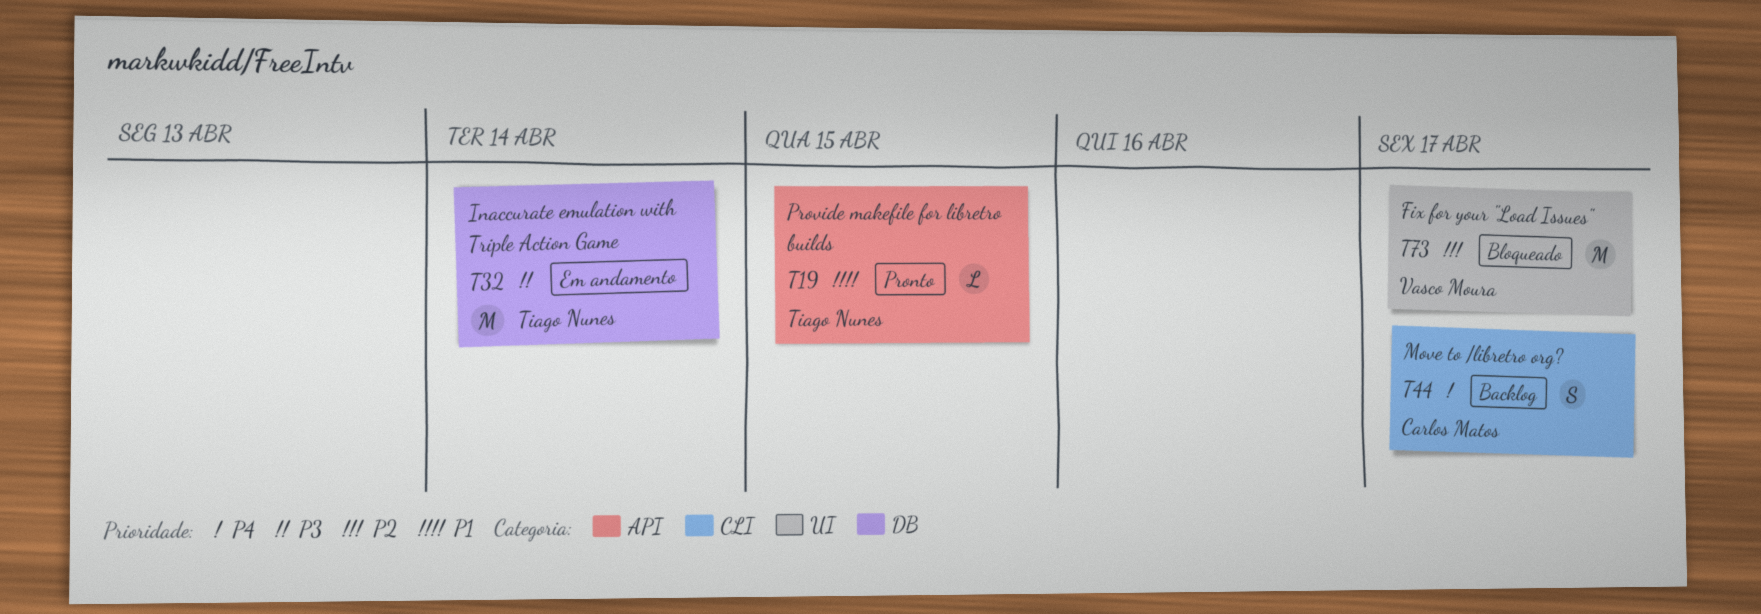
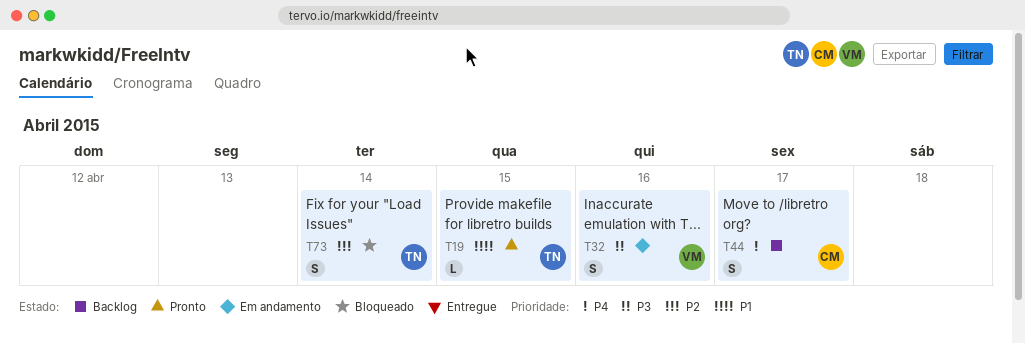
T32, owner: Tiago Nunes -> Vasco Moura
T32, estimate: M -> S
T32, due: Apr 14 -> Apr 16
T73, owner: Vasco Moura -> Tiago Nunes
T73, estimate: M -> S
T73, due: Apr 17 -> Apr 14

